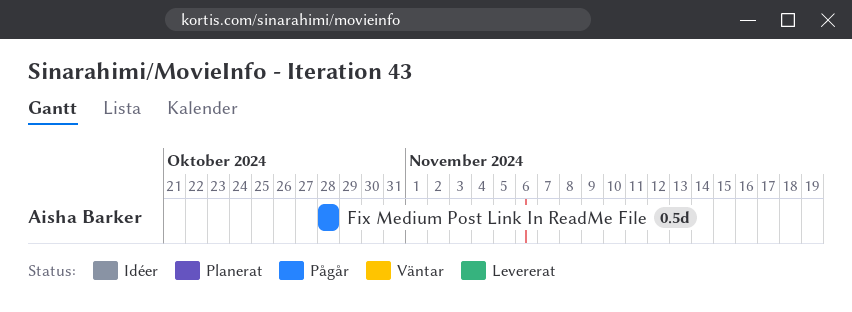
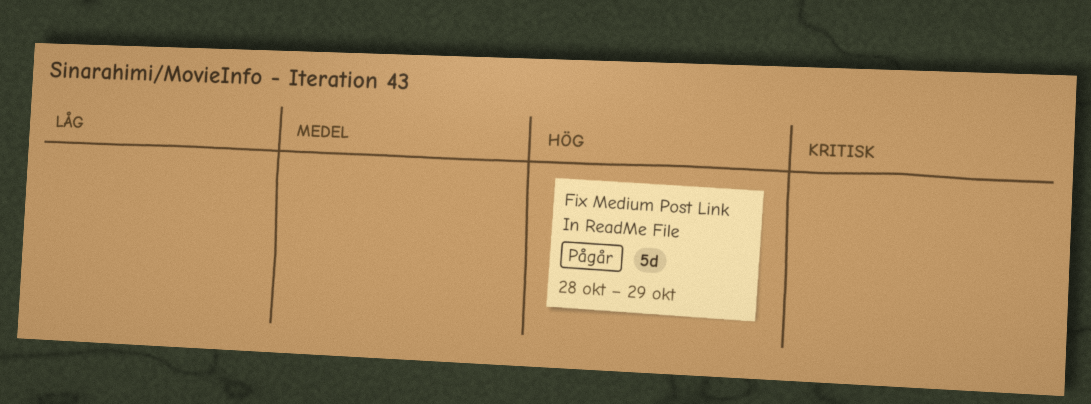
Fix Medium Post Link In ReadMe File, estimate: 0.5d -> 5d
Fix Medium Post Link In ReadMe File, due: Oct 28 -> Oct 29

